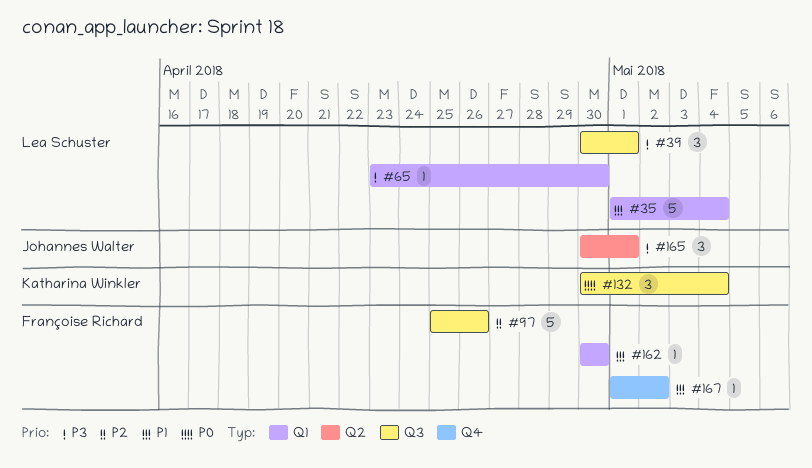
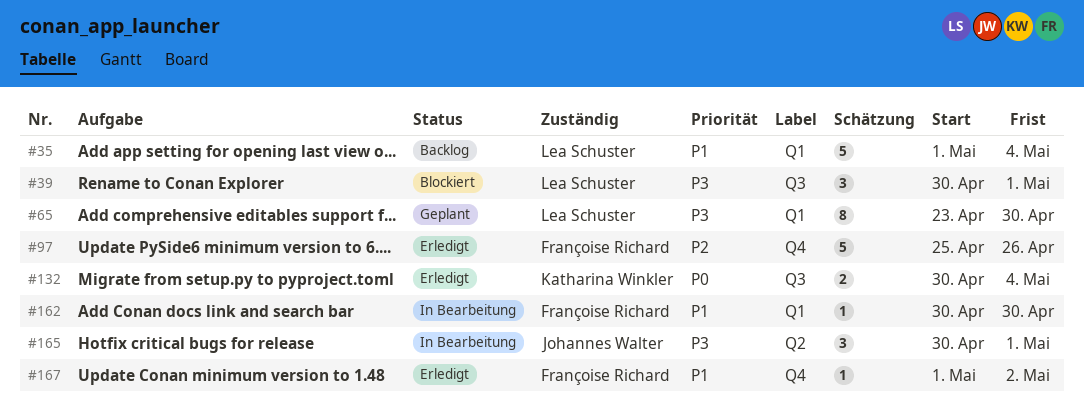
#65, estimate: 1 -> 8
#97, label: Q3 -> Q4
#132, estimate: 3 -> 2

